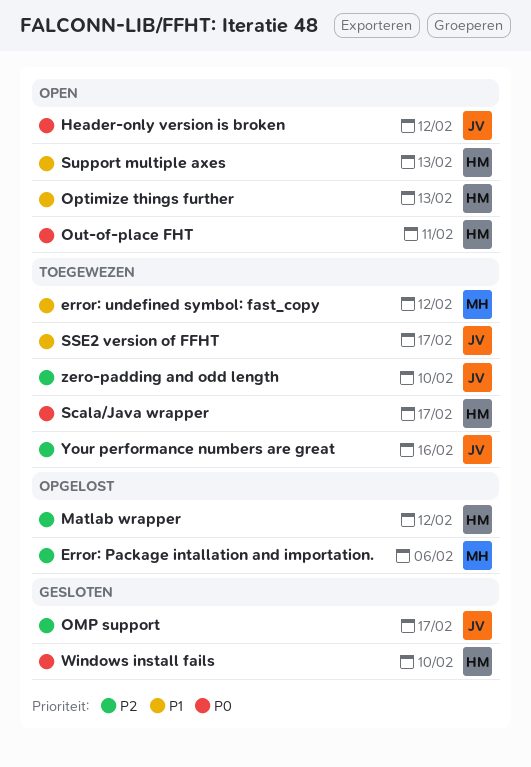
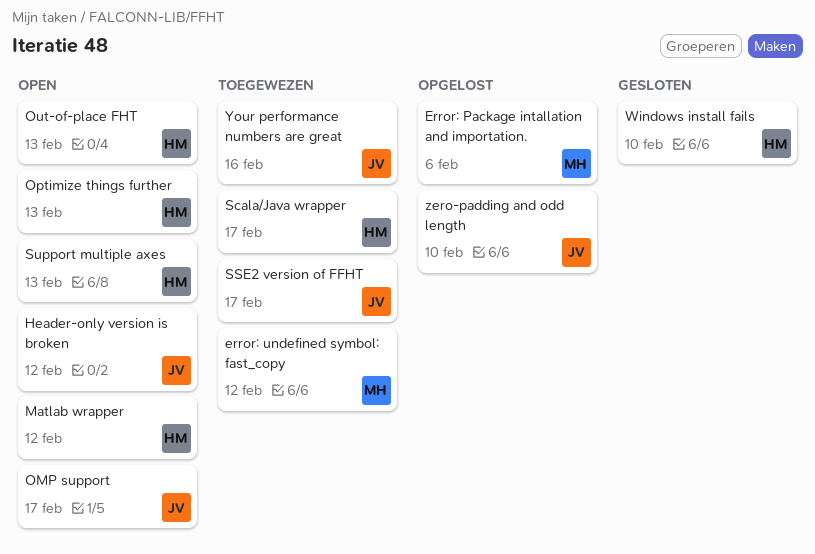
Matlab wrapper, status: Opgelost -> Open
OMP support, status: Gesloten -> Open
Out-of-place FHT, due: Feb 11 -> Feb 13
zero-padding and odd length, status: Toegewezen -> Opgelost

